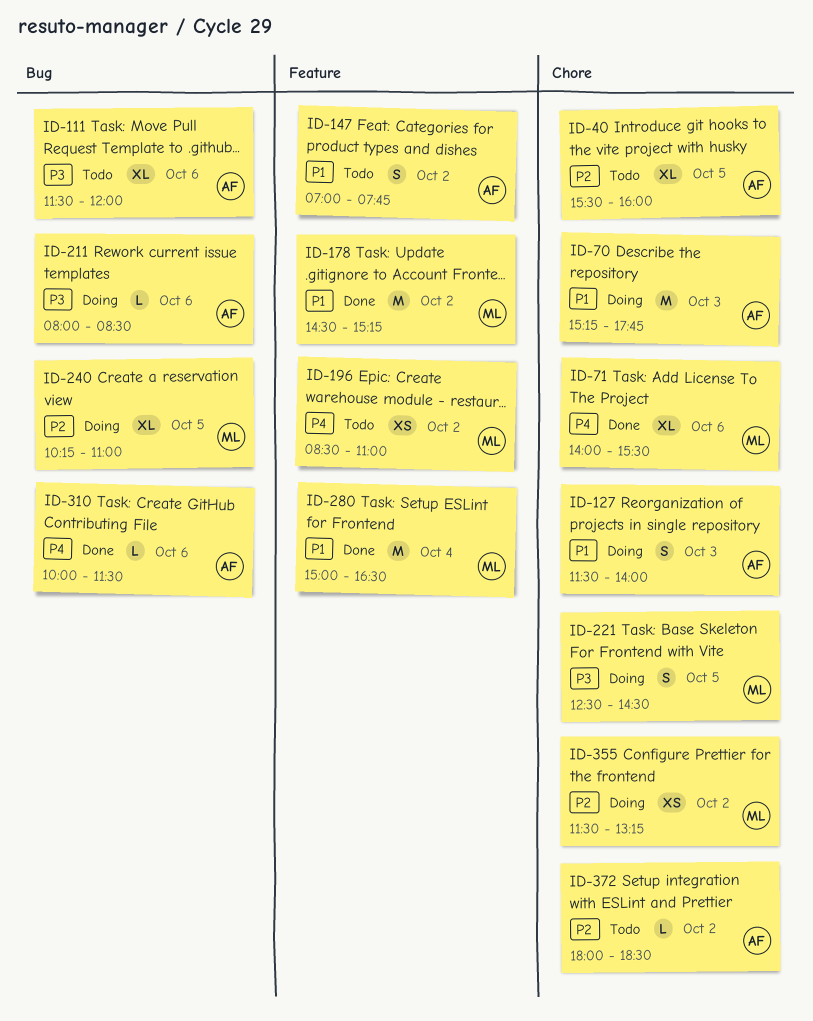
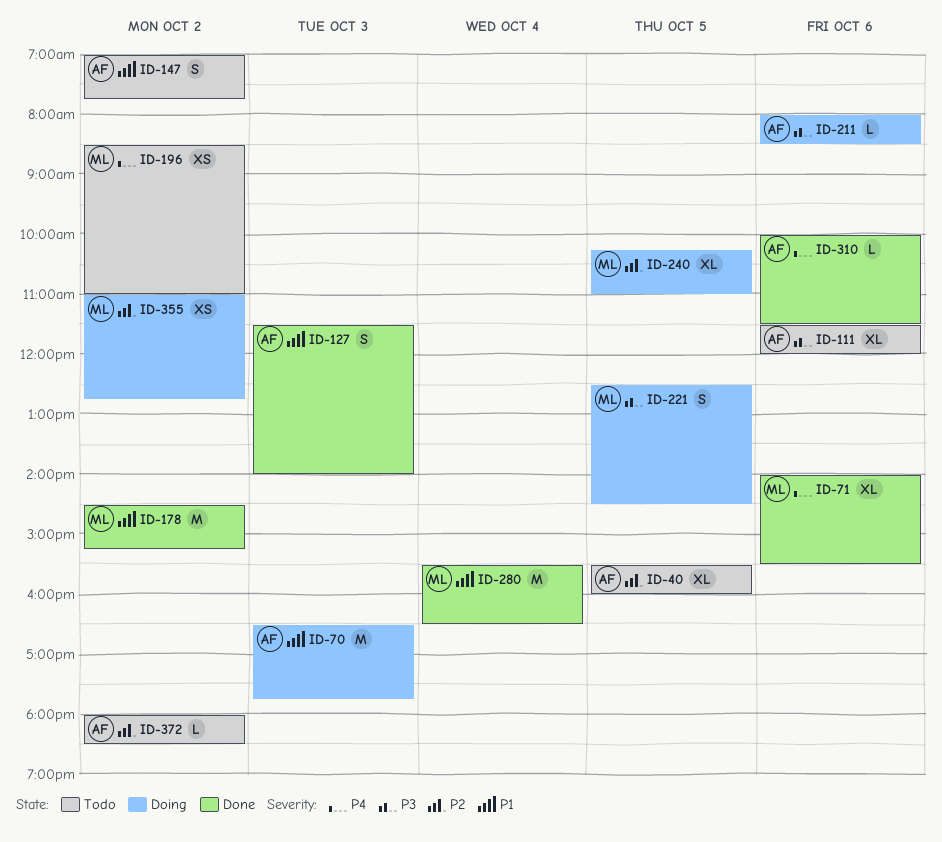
ID-70, begins: 15:15 -> 16:30
ID-127, status: Doing -> Done
ID-280, begins: 15:00 -> 15:30
ID-355, begins: 11:30 -> 11:00
ID-355, ends: 13:15 -> 12:45

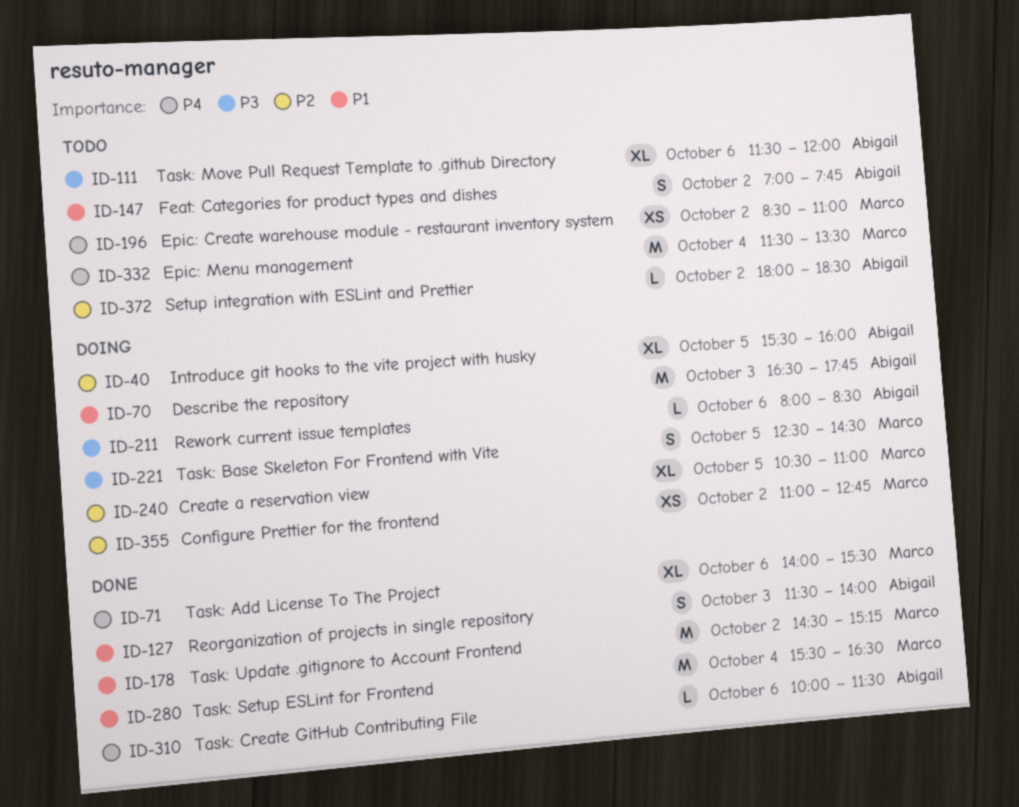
ID-40, status: Todo -> Doing
ID-240, begins: 10:15 -> 10:30
ID-332: none -> present

